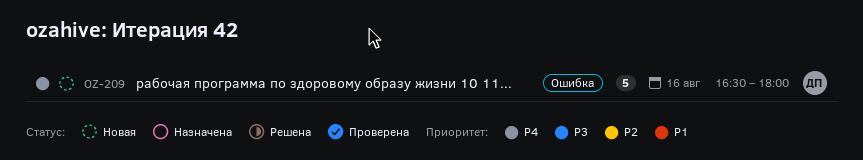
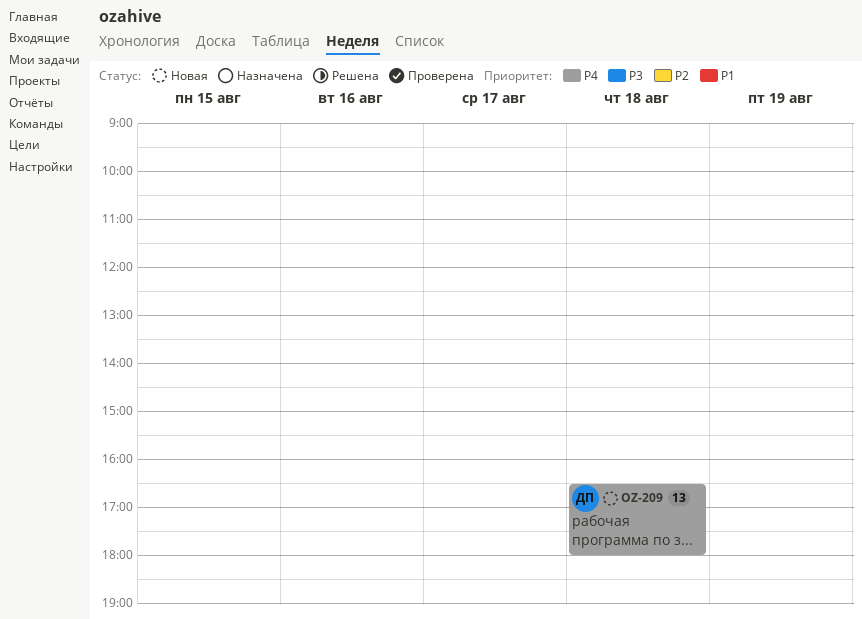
OZ-209, estimate: 5 -> 13
OZ-209, day: Aug 16 -> Aug 18

